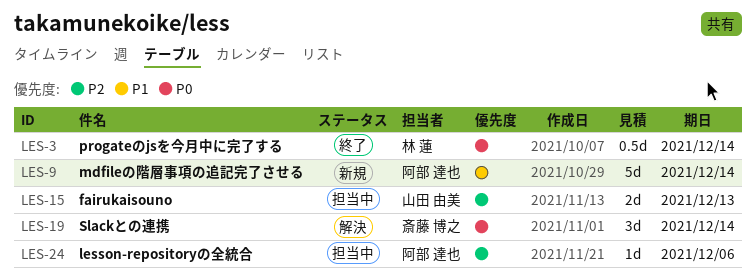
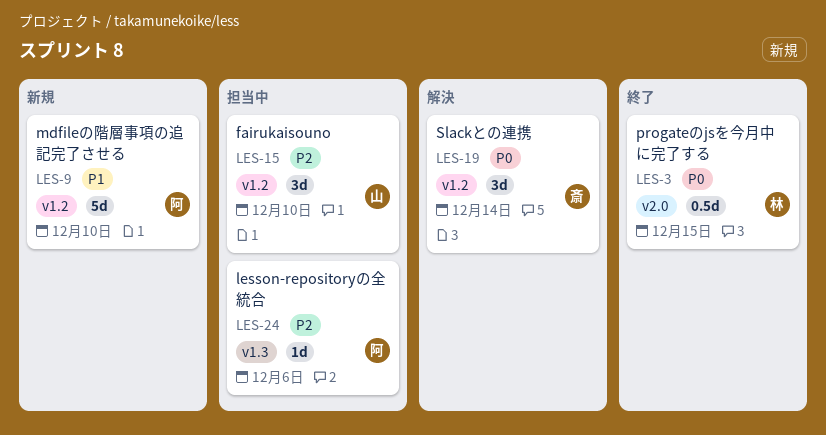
LES-3, due: Dec 14 -> Dec 15
LES-9, due: Dec 14 -> Dec 10
LES-15, estimate: 2d -> 3d
LES-15, due: Dec 13 -> Dec 10

